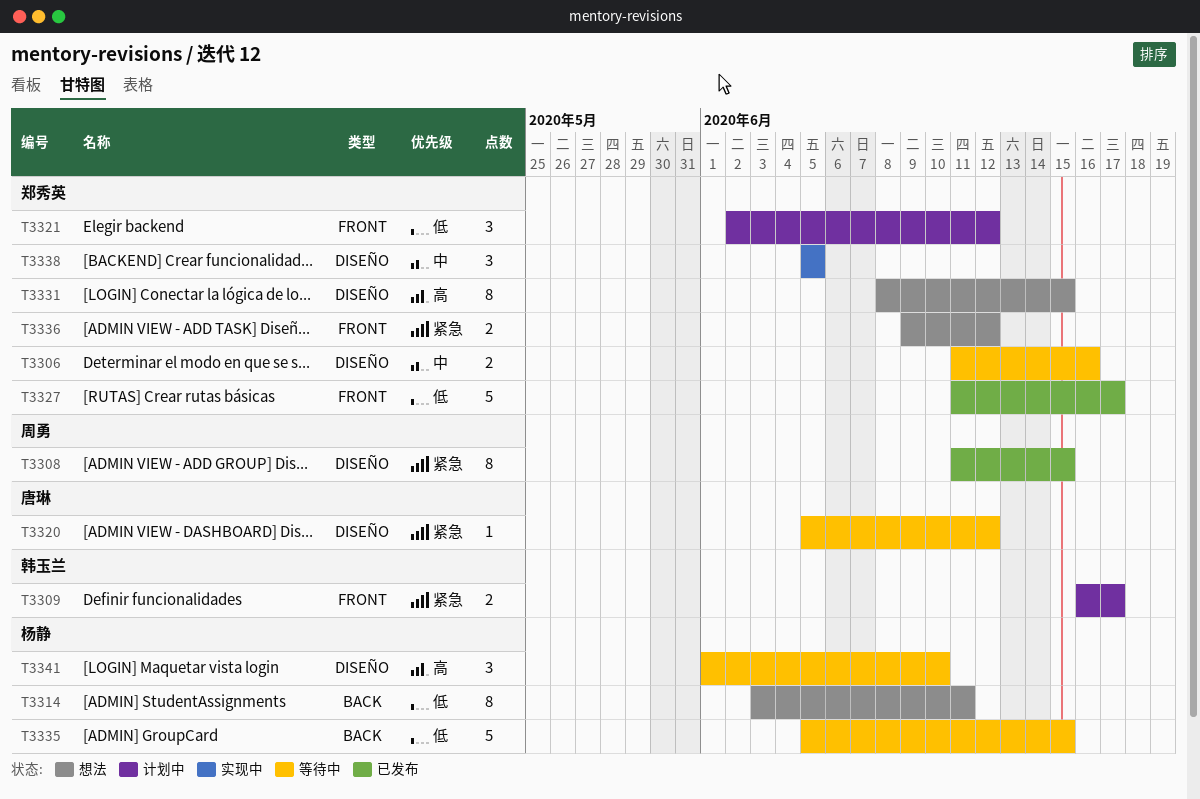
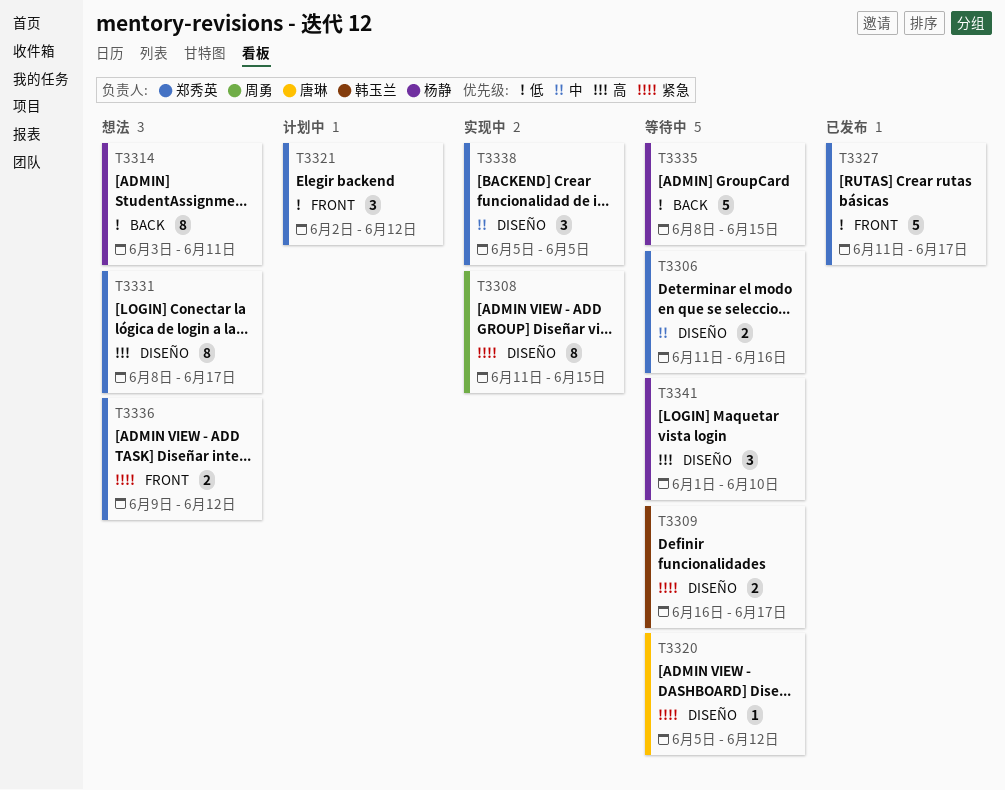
T3308, status: 已发布 -> 实现中
T3309, status: 计划中 -> 等待中
T3309, label: FRONT -> DISEÑO
T3331, due: Jun 15 -> Jun 17
T3335, start: Jun 5 -> Jun 8

